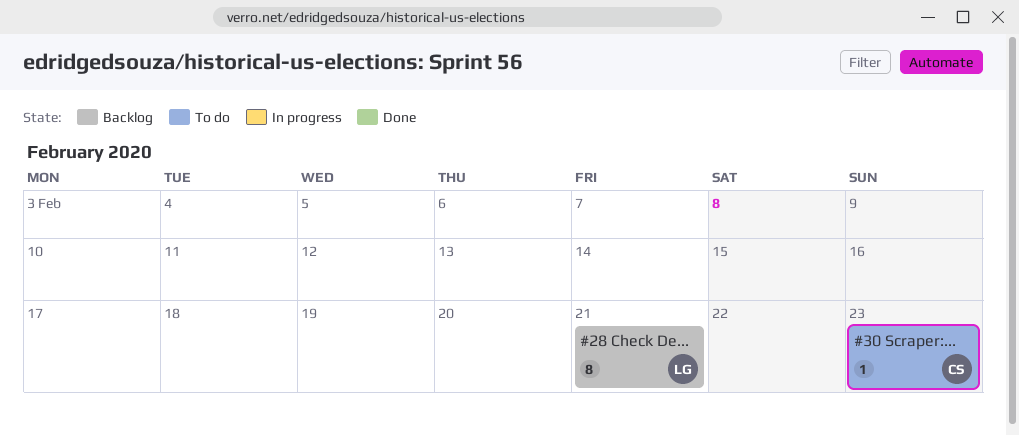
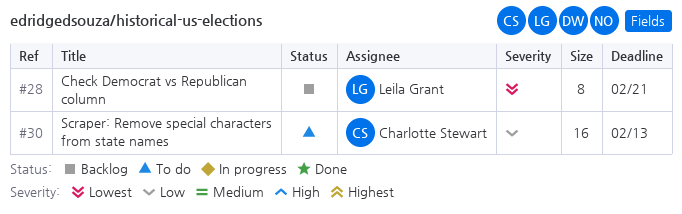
#30, estimate: 1 -> 16
#30, due: Feb 23 -> Feb 13

